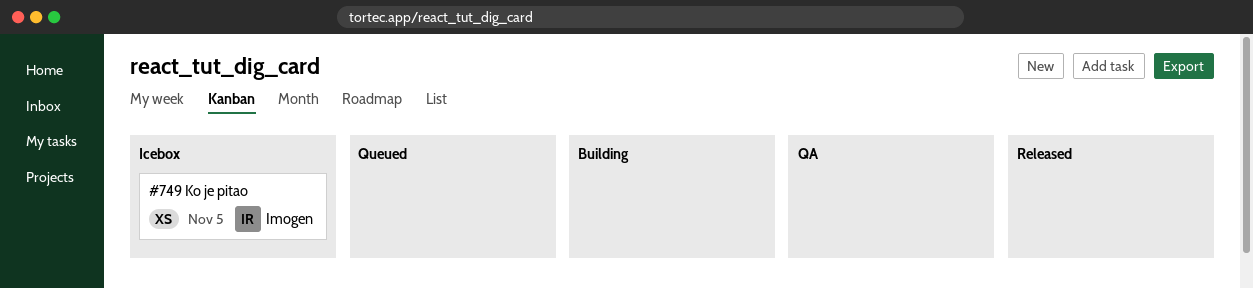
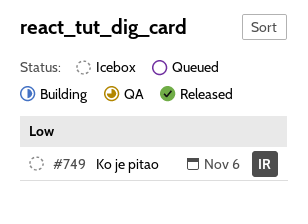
#749, due: Nov 5 -> Nov 6

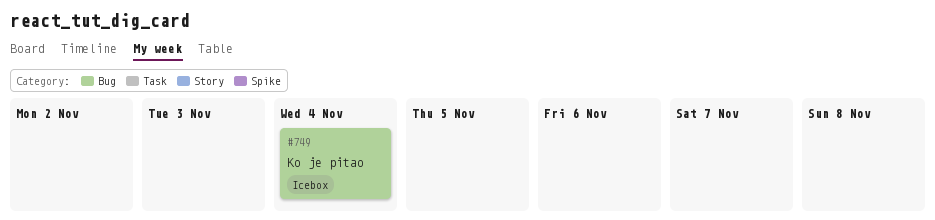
#749, due: Nov 6 -> Nov 4

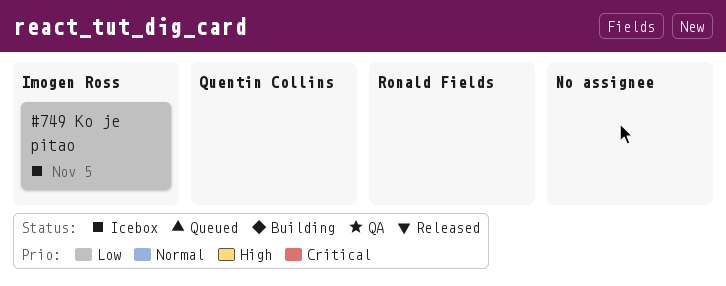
#749, due: Nov 4 -> Nov 5

